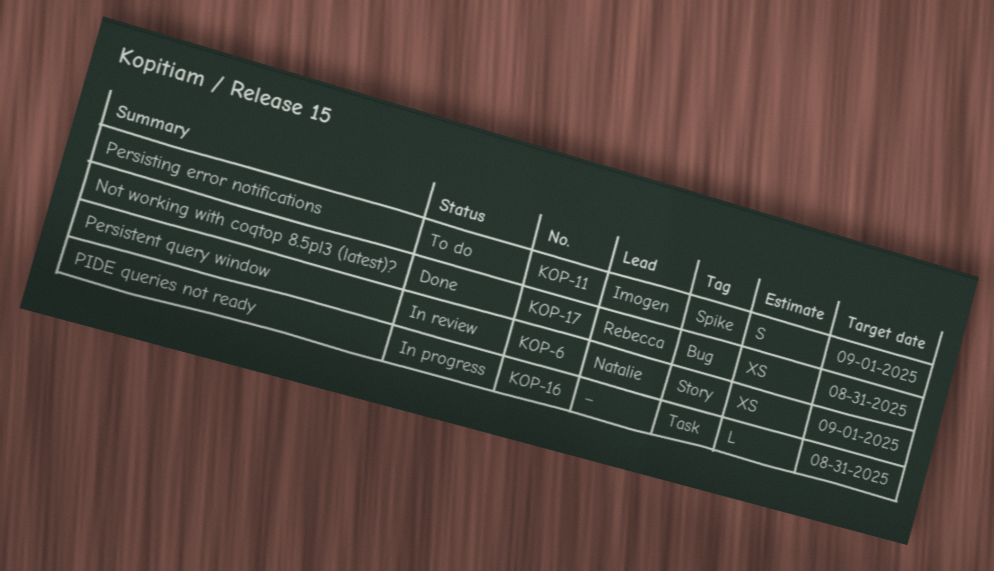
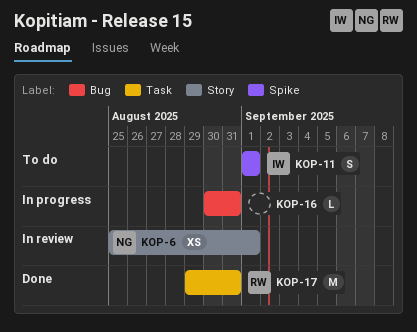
KOP-16, label: Task -> Bug
KOP-17, label: Bug -> Task
KOP-17, estimate: XS -> M

